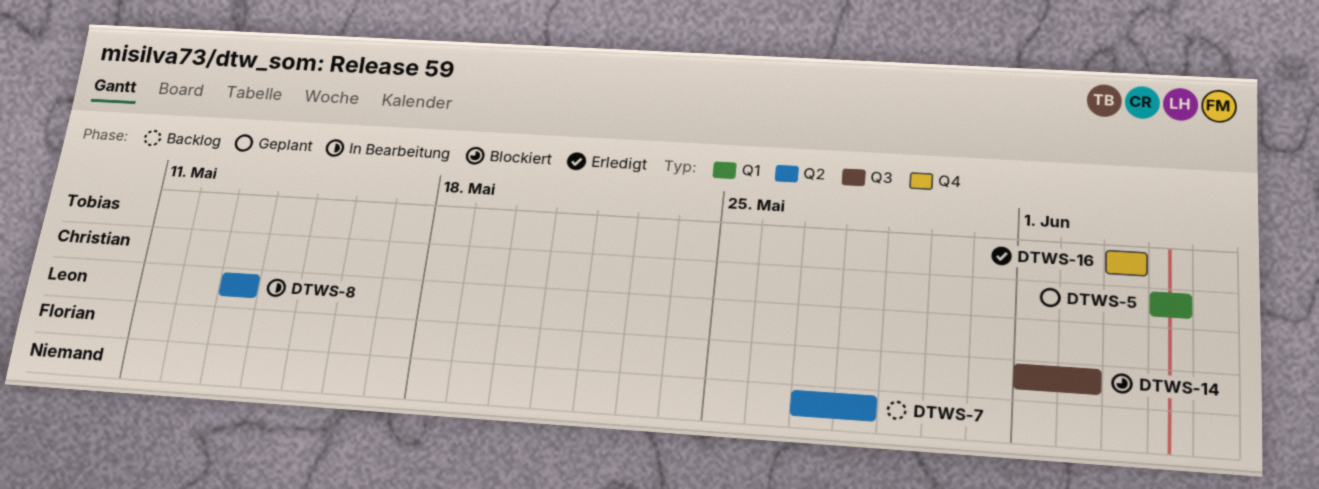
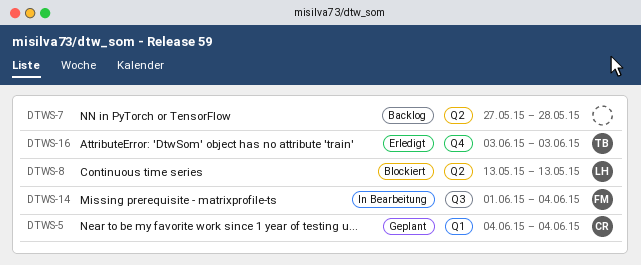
DTWS-8, status: In Bearbeitung -> Blockiert
DTWS-14, status: Blockiert -> In Bearbeitung
DTWS-14, due: Jun 2 -> Jun 4

